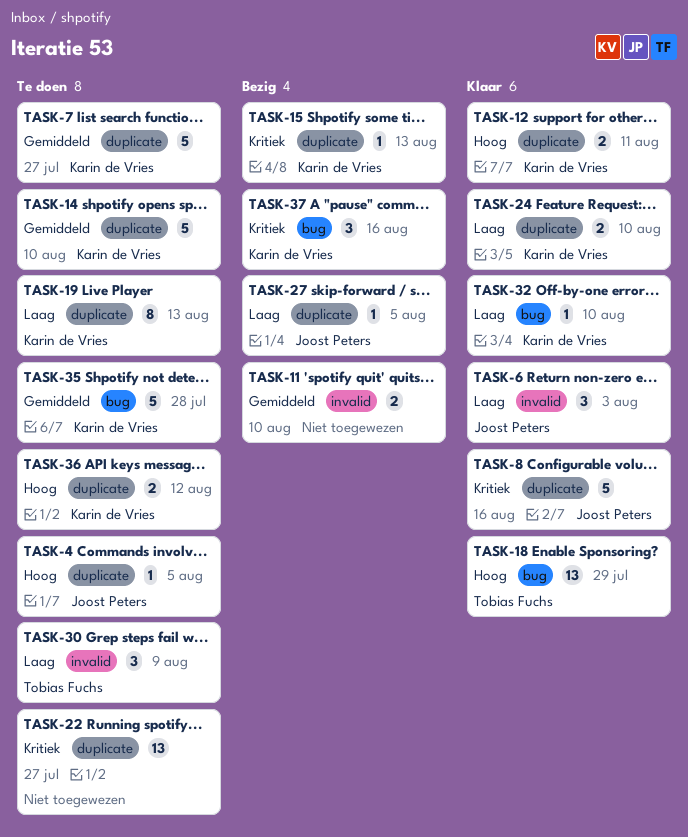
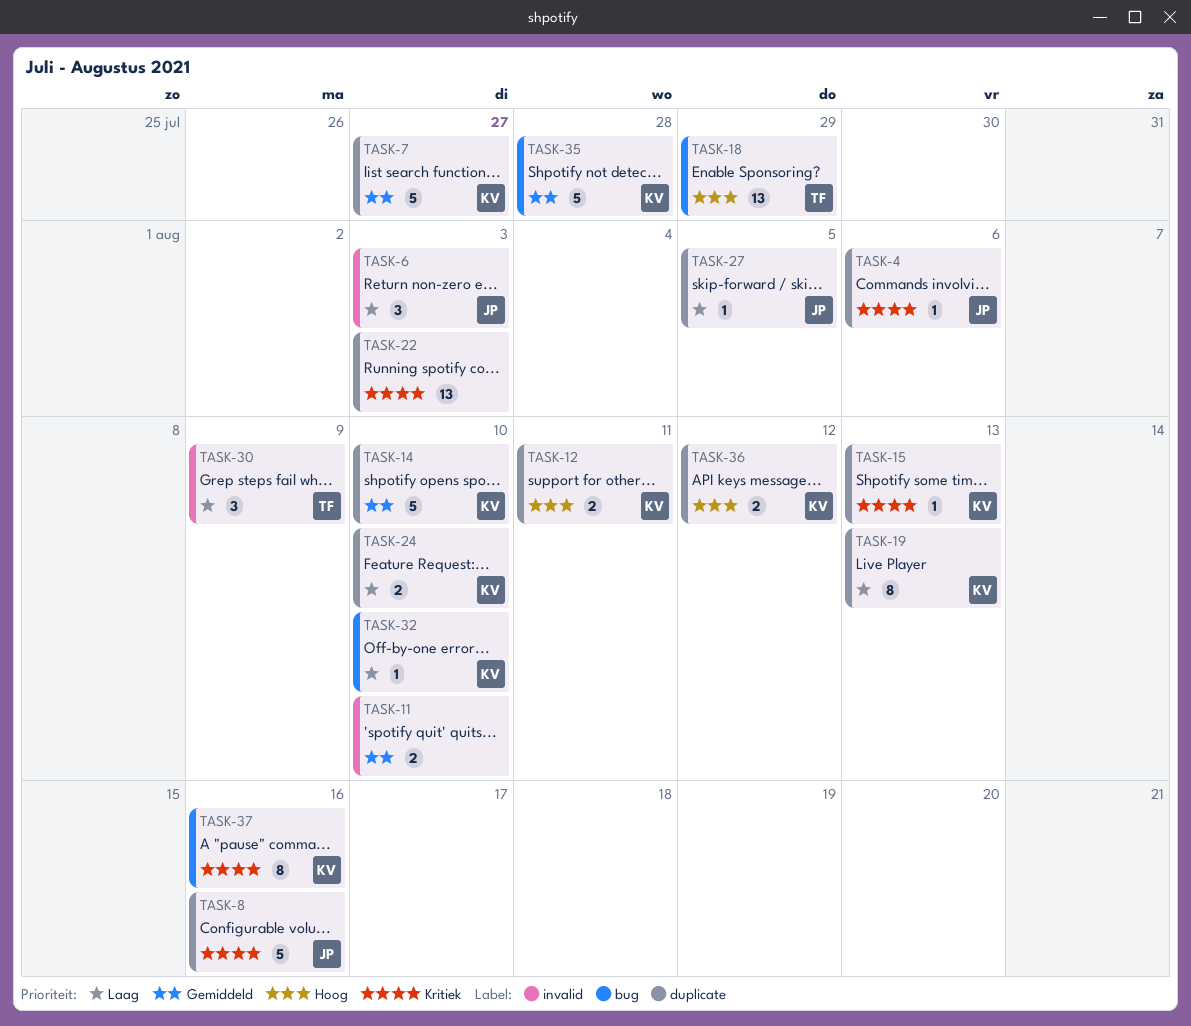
TASK-4, priority: Hoog -> Kritiek
TASK-4, due: Aug 5 -> Aug 6
TASK-22, due: Jul 27 -> Aug 3
TASK-37, estimate: 3 -> 8

